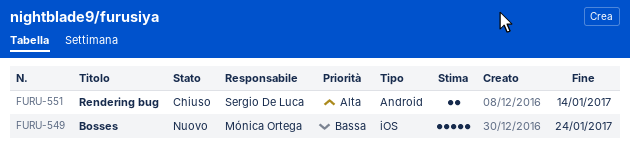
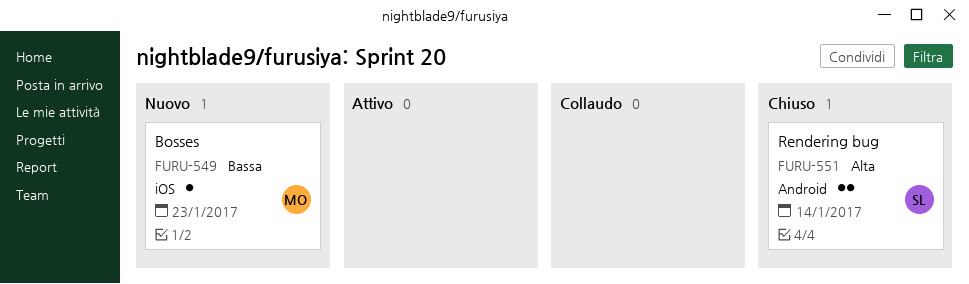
FURU-549, estimate: 5 -> 1
FURU-549, due: Jan 24 -> Jan 23

